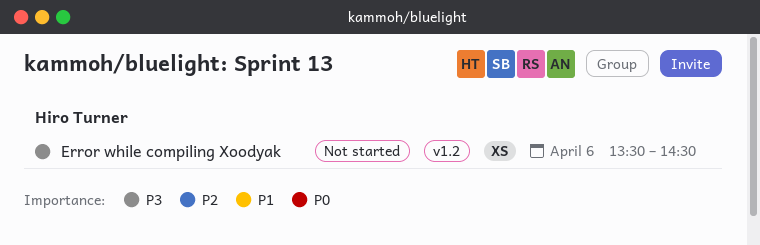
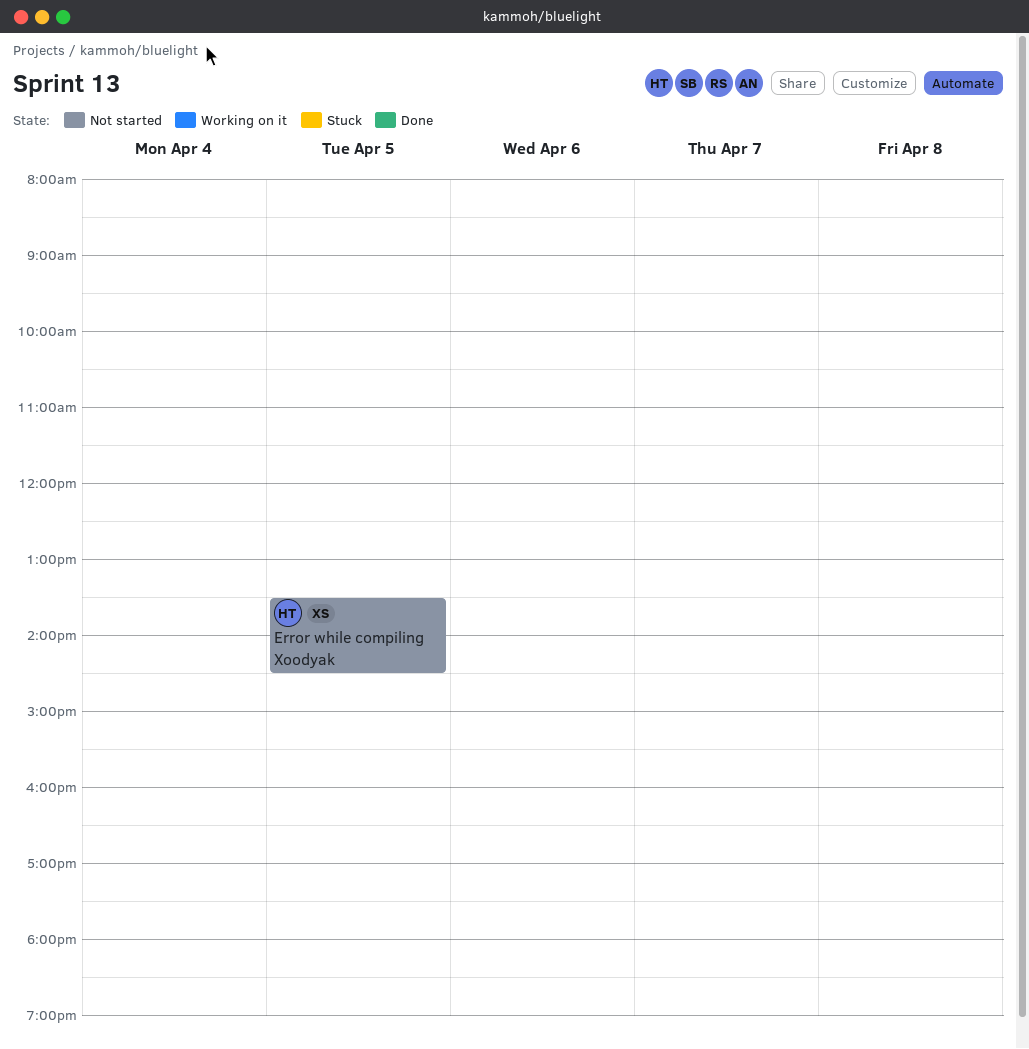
Error while compiling Xoodyak, day: Apr 6 -> Apr 5

